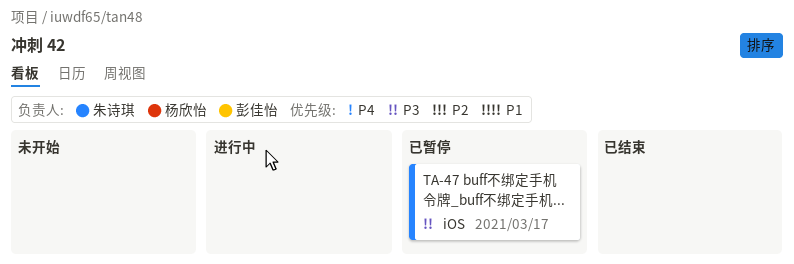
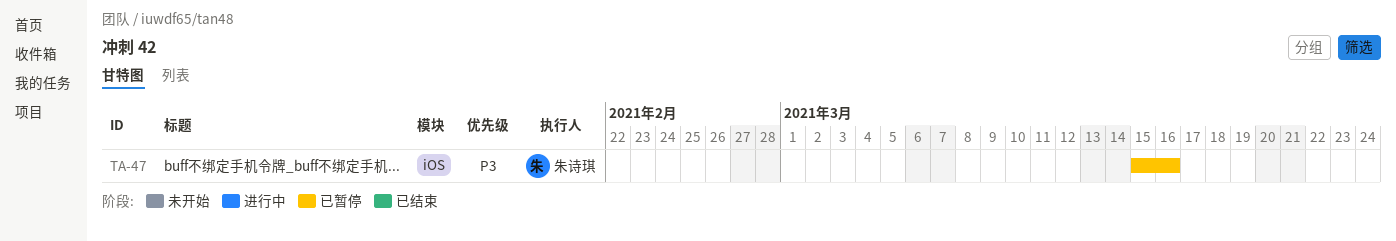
TA-47, due: Mar 17 -> Mar 16

